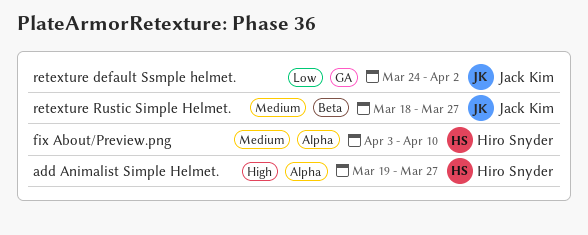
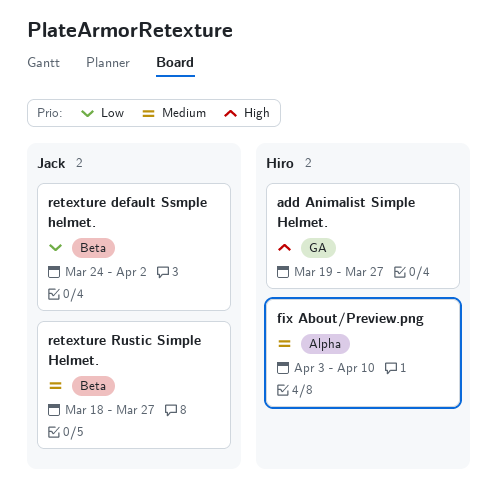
add Animalist Simple Helmet., label: Alpha -> GA
retexture default Ssmple helmet., label: GA -> Beta

